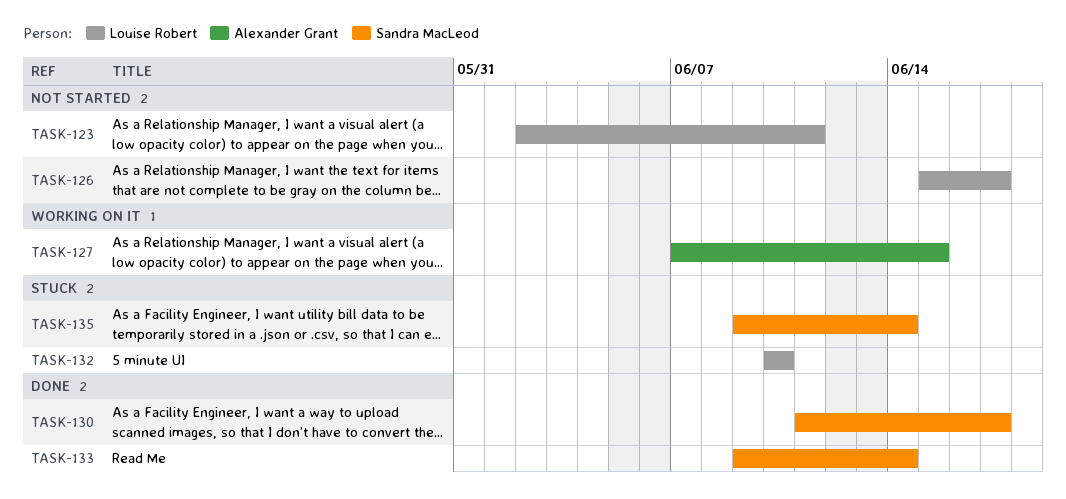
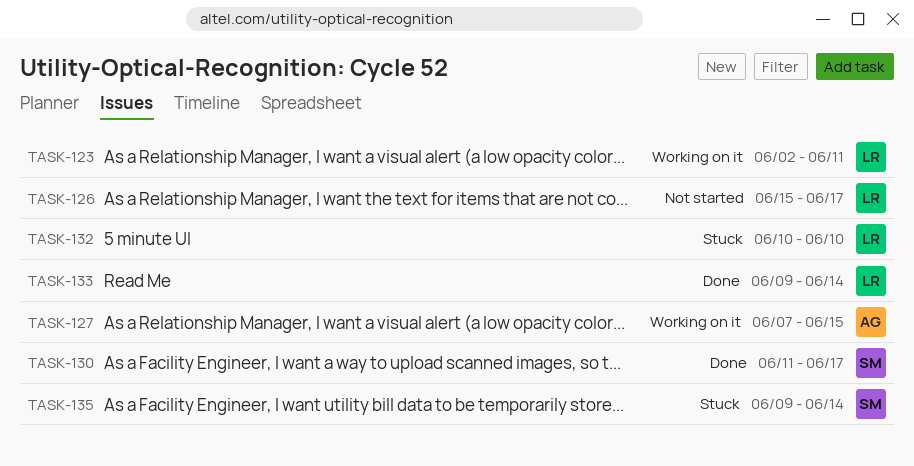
TASK-123, status: Not started -> Working on it
TASK-133, owner: Sandra MacLeod -> Louise Robert

